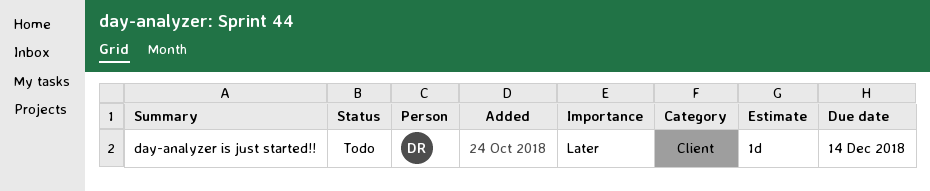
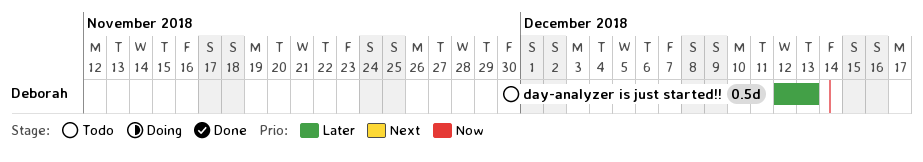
day-analyzer is just started!!, estimate: 1d -> 0.5d
day-analyzer is just started!!, due: Dec 14 -> Dec 13

